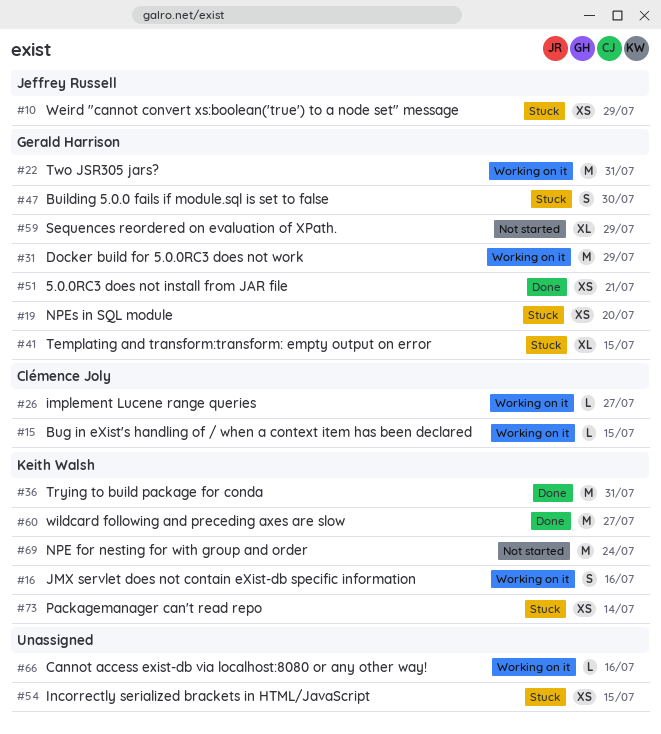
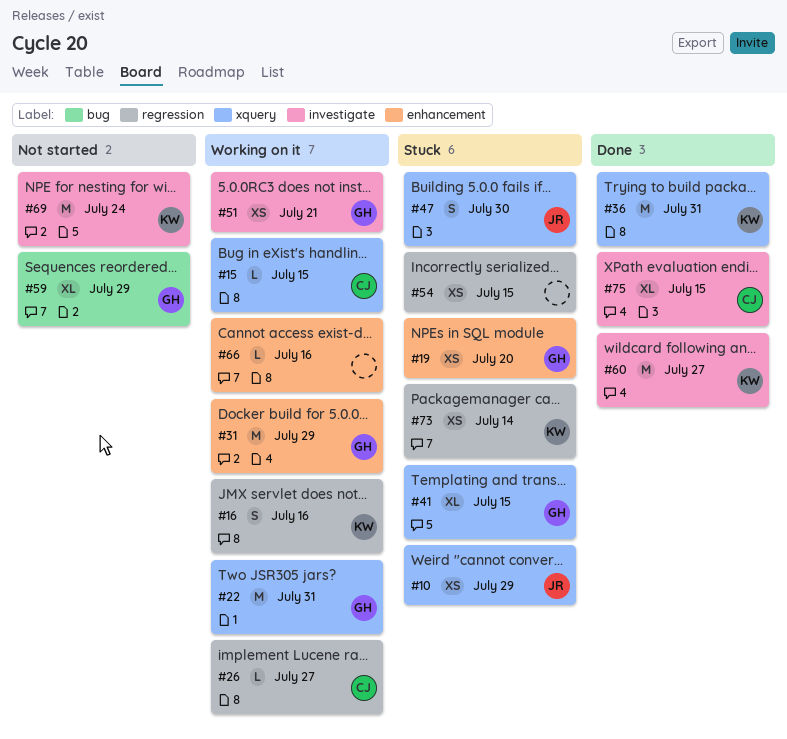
#47, owner: Gerald Harrison -> Jeffrey Russell
#51, status: Done -> Working on it
#75: none -> present

